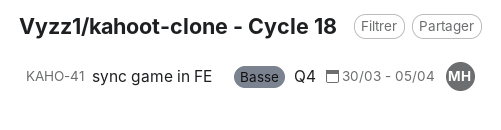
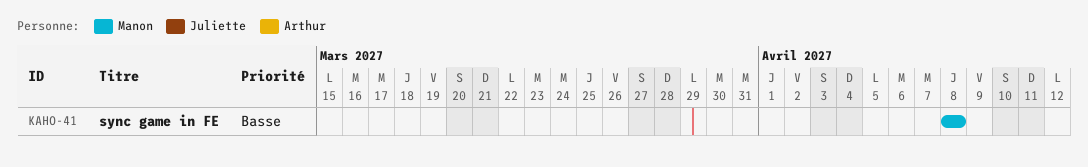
KAHO-41, start: Mar 30 -> Apr 8
KAHO-41, due: Apr 5 -> Apr 8

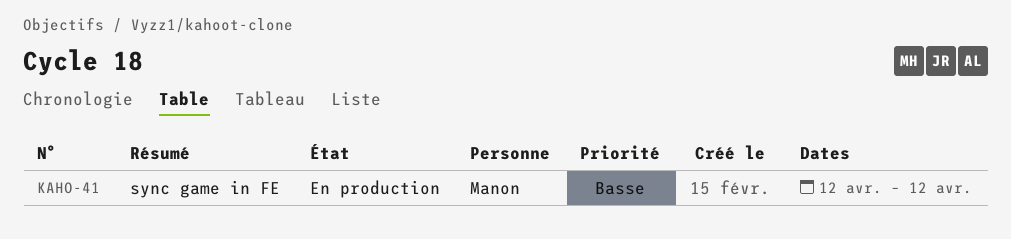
KAHO-41, start: Apr 8 -> Apr 12
KAHO-41, due: Apr 8 -> Apr 12

